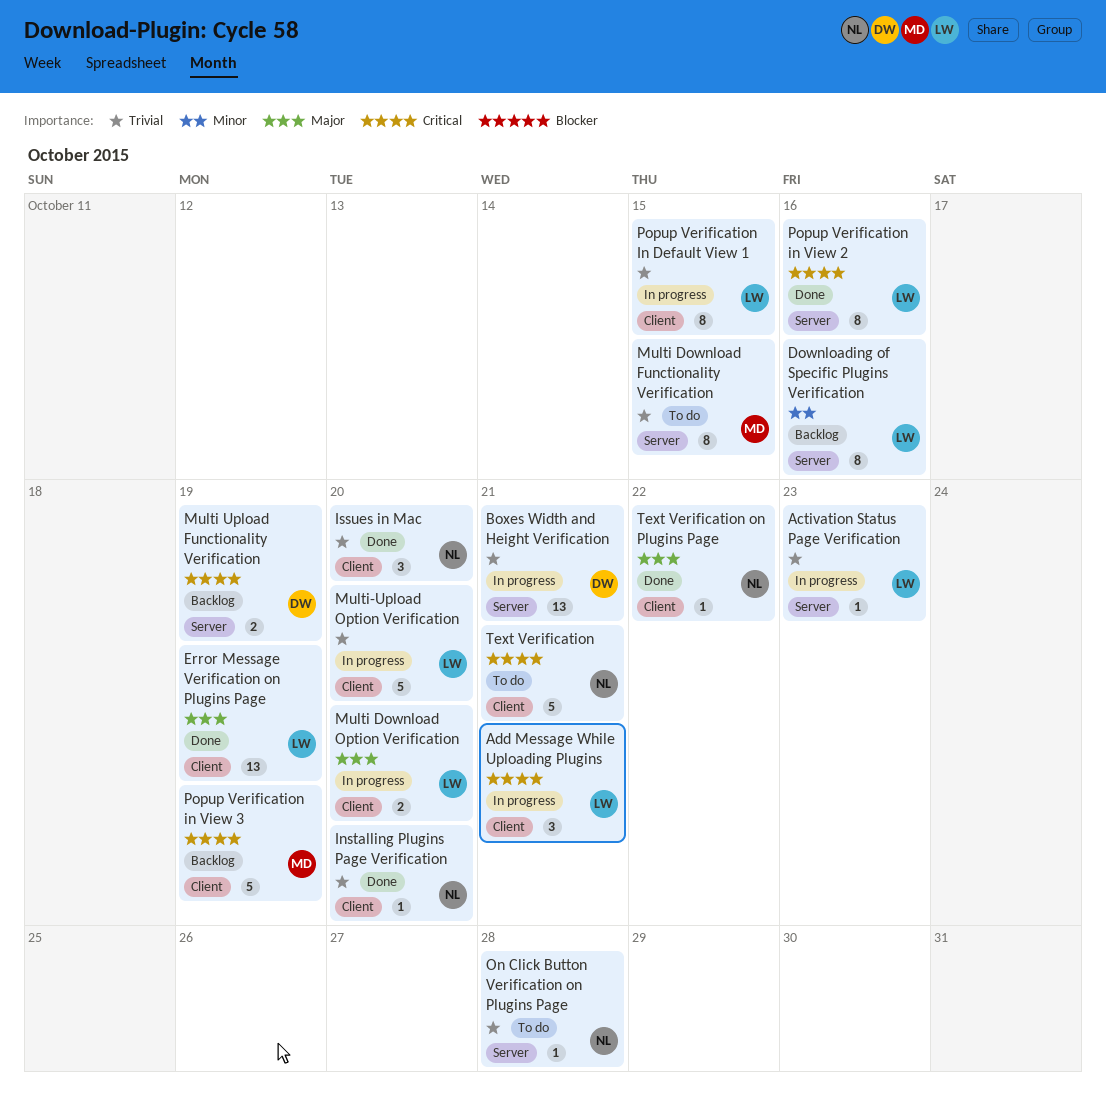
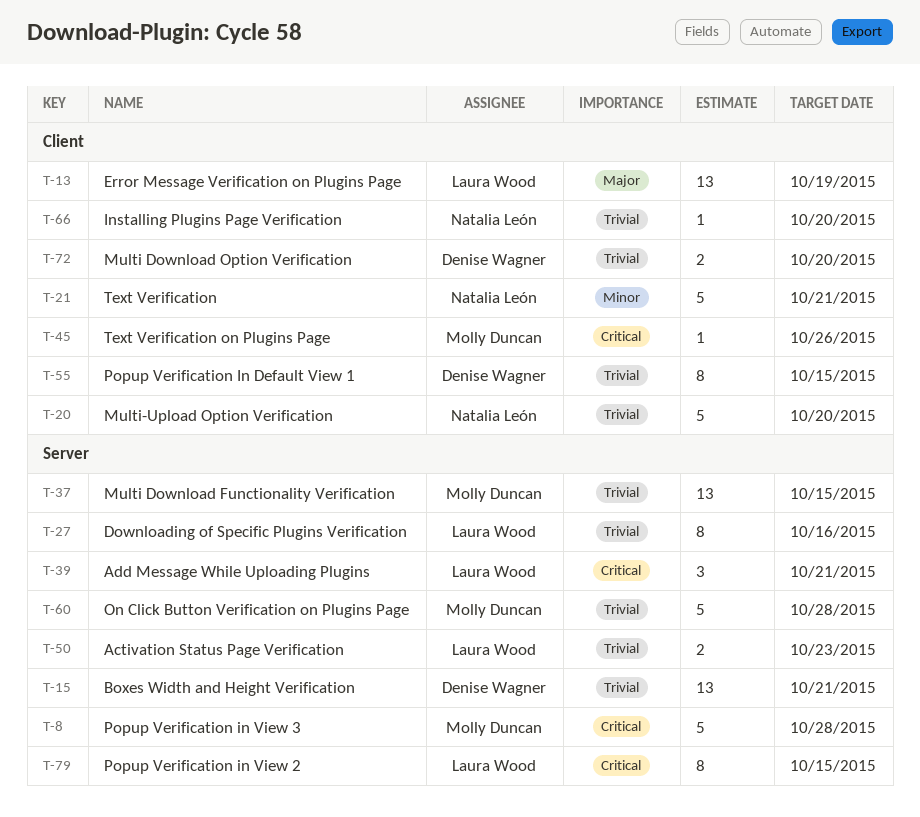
Activation Status Page Verification, estimate: 1 -> 2
Add Message While Uploading Plugins, label: Client -> Server
Downloading of Specific Plugins Verification, priority: Minor -> Trivial
Issues in Mac: present -> none
Multi Download Functionality Verification, estimate: 8 -> 13
Multi Download Option Verification, owner: Laura Wood -> Denise Wagner
Multi Download Option Verification, priority: Major -> Trivial
Multi Upload Functionality Verification: present -> none
Multi-Upload Option Verification, owner: Laura Wood -> Natalia León
On Click Button Verification on Plugins Page, owner: Natalia León -> Molly Duncan
On Click Button Verification on Plugins Page, estimate: 1 -> 5
Popup Verification In Default View 1, owner: Laura Wood -> Denise Wagner
Popup Verification in View 2, due: Oct 16 -> Oct 15
Popup Verification in View 3, label: Client -> Server
Popup Verification in View 3, due: Oct 19 -> Oct 28
Text Verification, priority: Critical -> Minor
Text Verification on Plugins Page, owner: Natalia León -> Molly Duncan
Text Verification on Plugins Page, priority: Major -> Critical
Text Verification on Plugins Page, due: Oct 22 -> Oct 26

